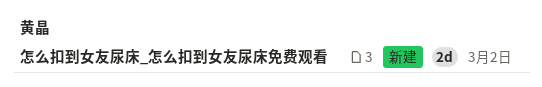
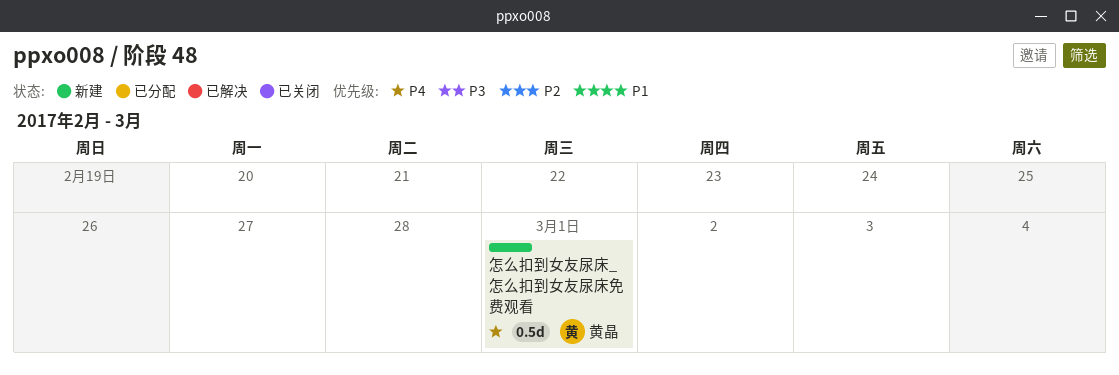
怎么扣到女友尿床_怎么扣到女友尿床免费观看, estimate: 2d -> 0.5d
怎么扣到女友尿床_怎么扣到女友尿床免费观看, due: Mar 2 -> Mar 1

